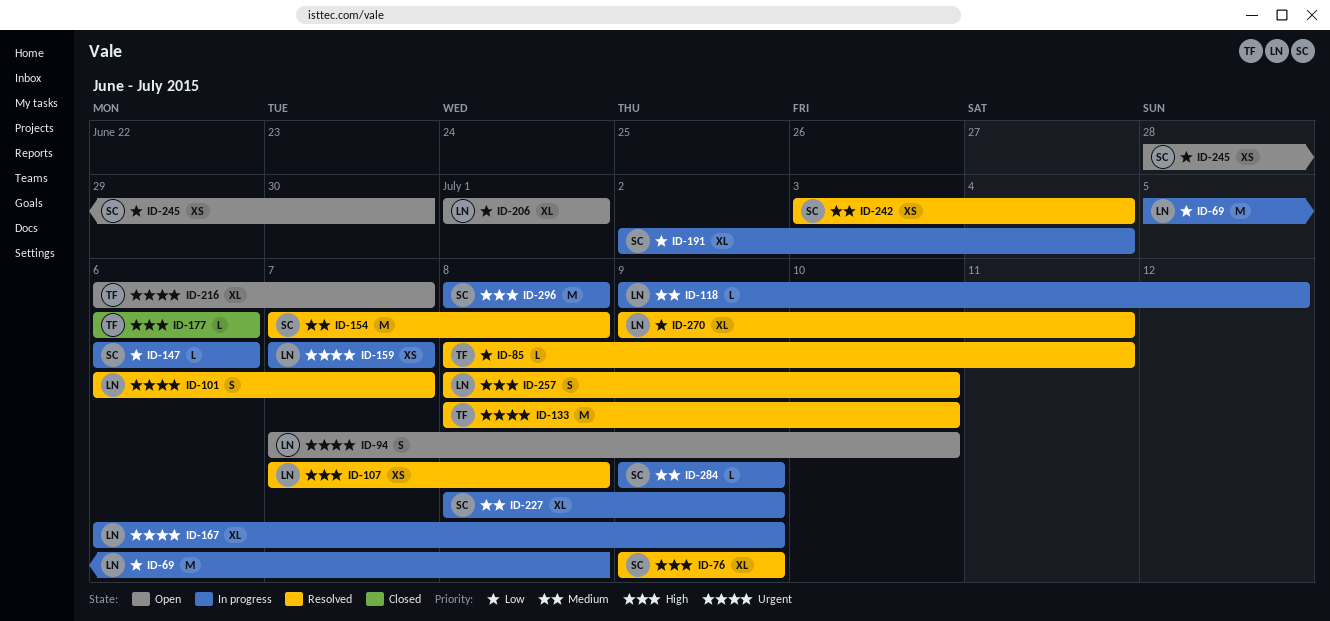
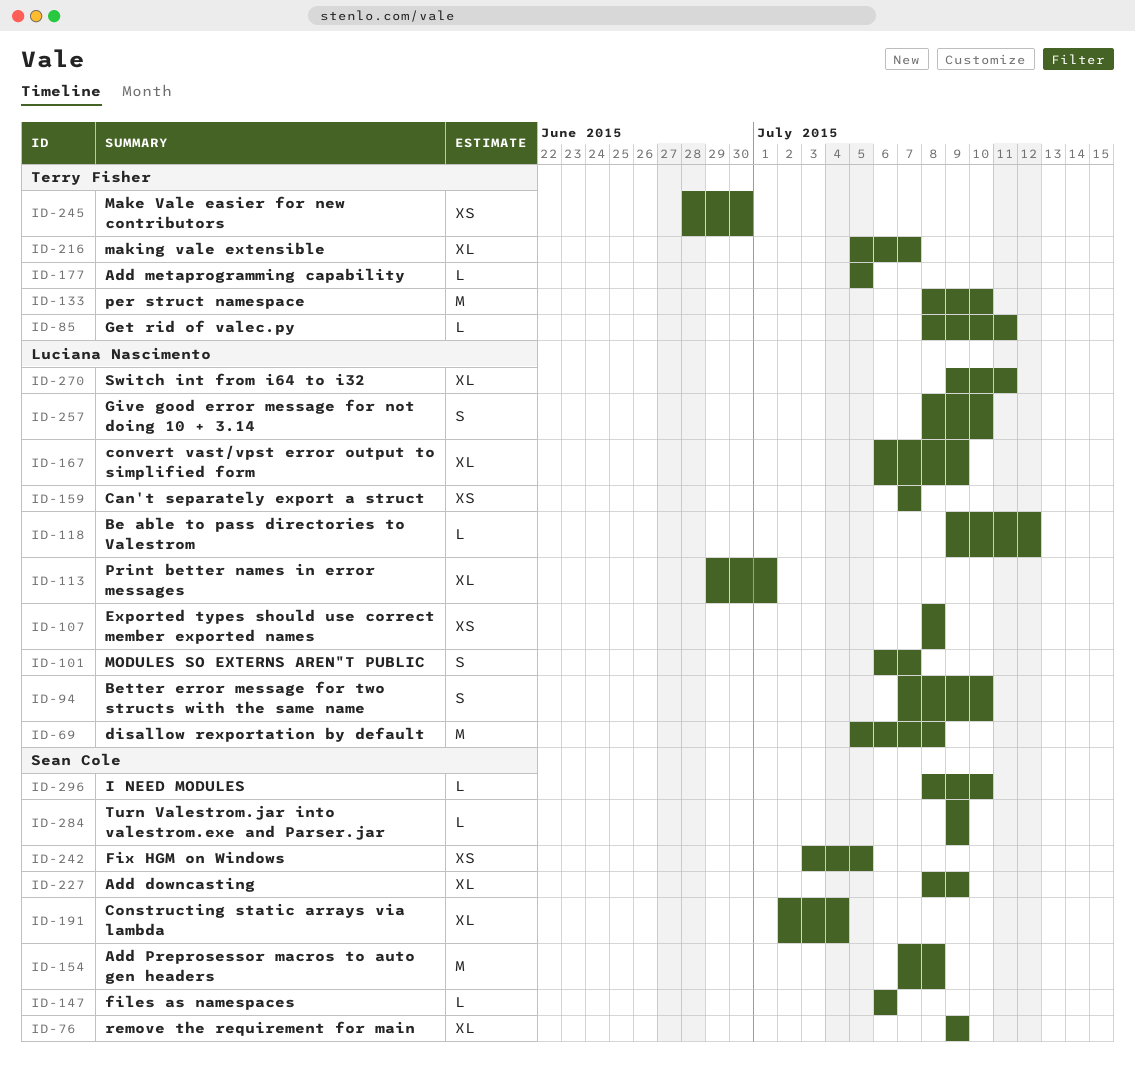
ID-107, start: Jul 7 -> Jul 8
ID-113: none -> present
ID-177, start: Jul 6 -> Jul 5
ID-177, due: Jul 6 -> Jul 5
ID-206: present -> none
ID-216, start: Jul 6 -> Jul 5
ID-242, due: Jul 4 -> Jul 5
ID-245, owner: Sean Cole -> Terry Fisher
ID-296, estimate: M -> L
ID-296, due: Jul 8 -> Jul 10

